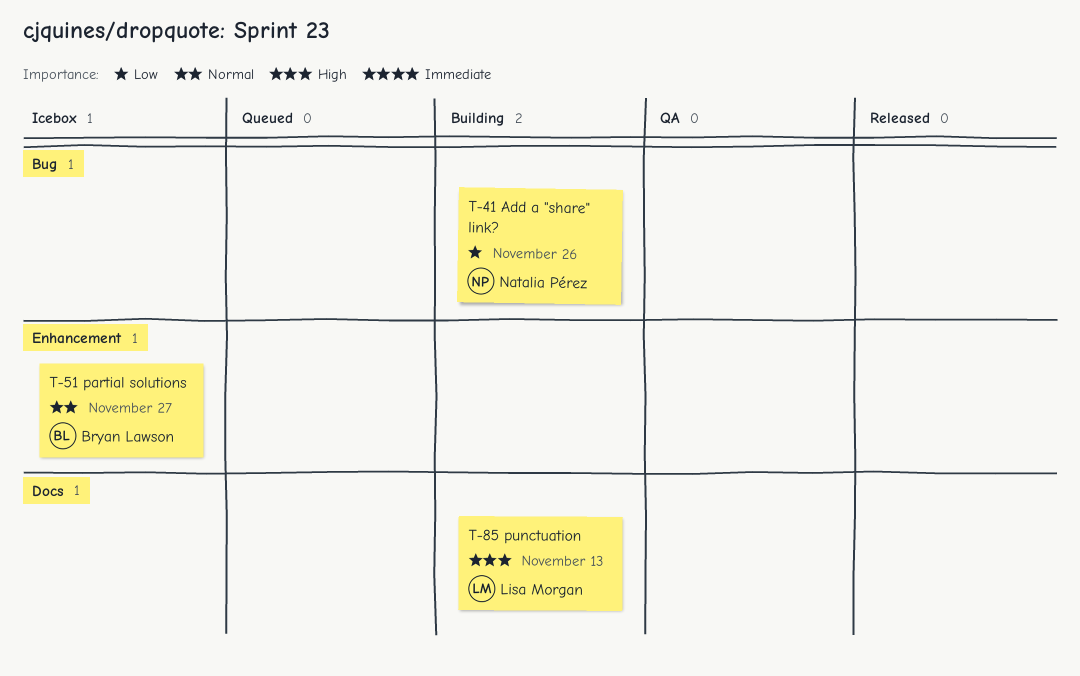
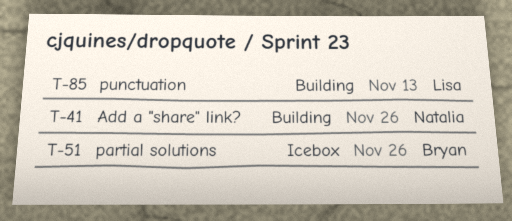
T-51, due: Nov 27 -> Nov 26

